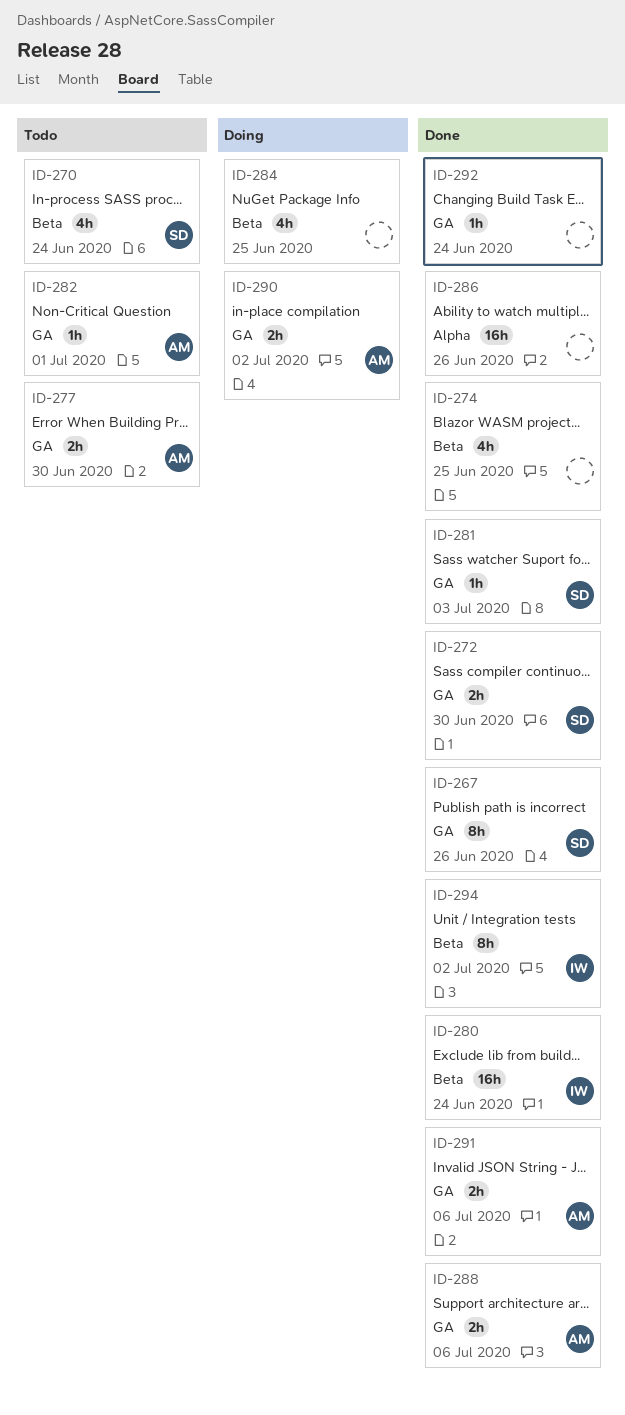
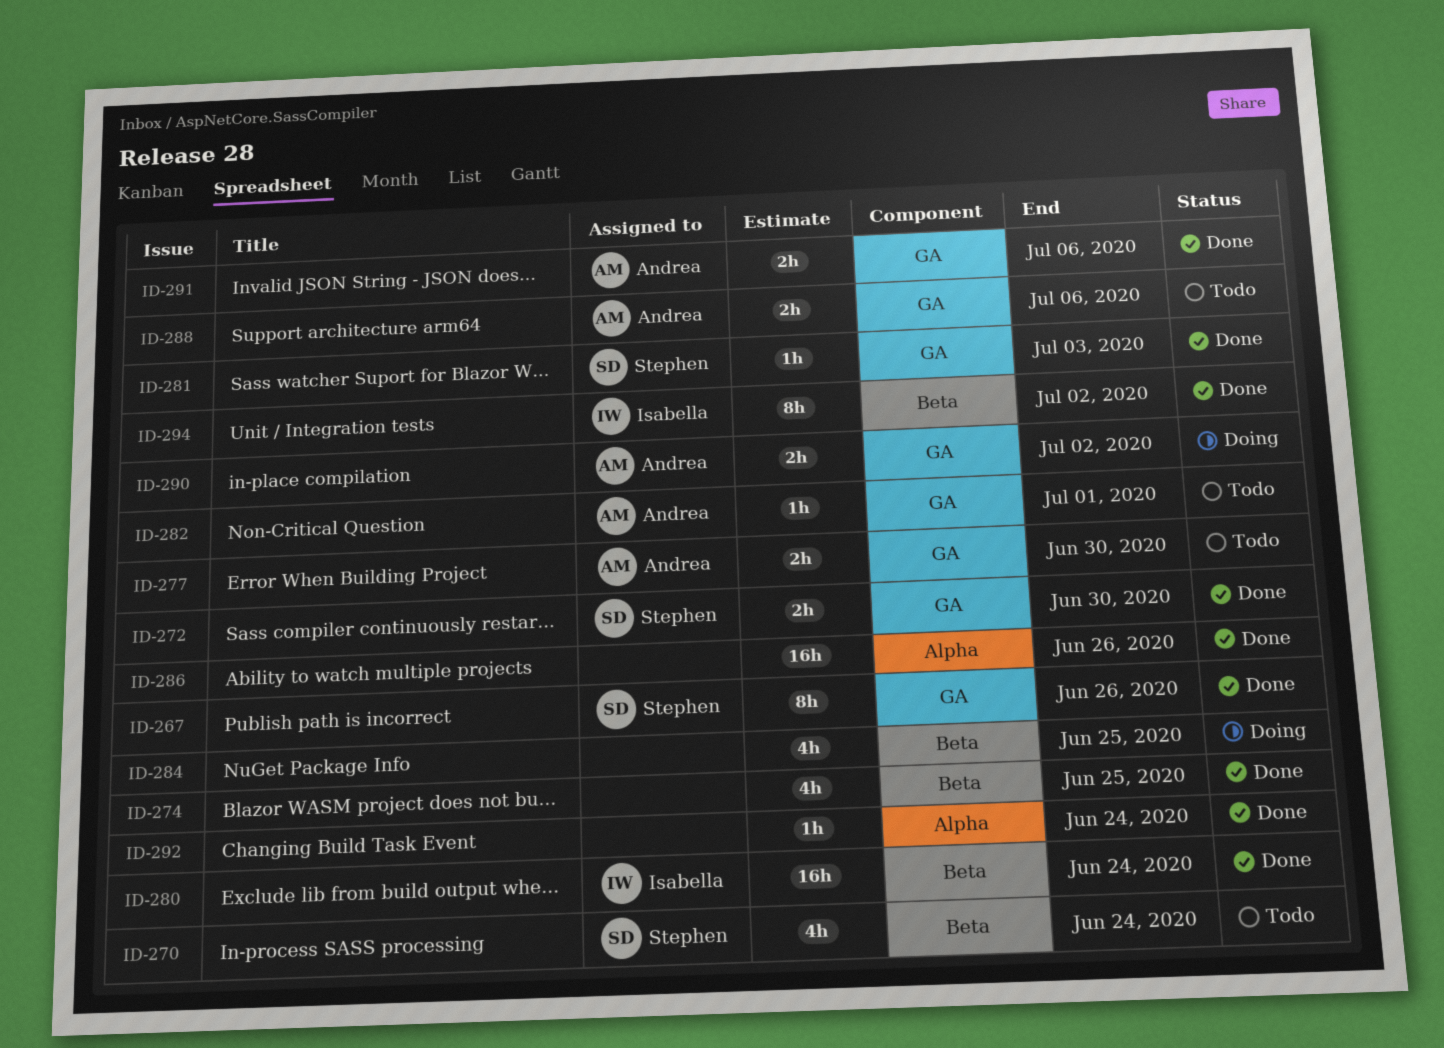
ID-288, status: Done -> Todo
ID-292, label: GA -> Alpha

